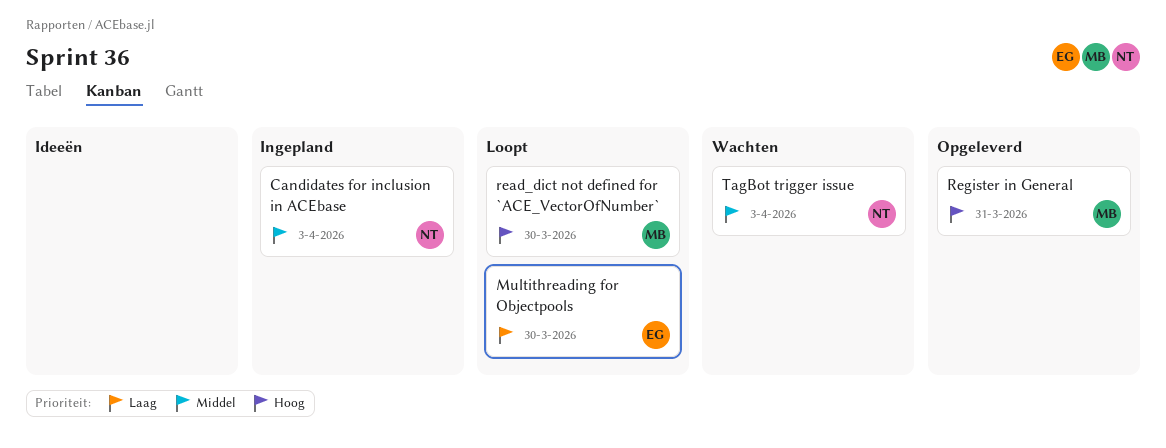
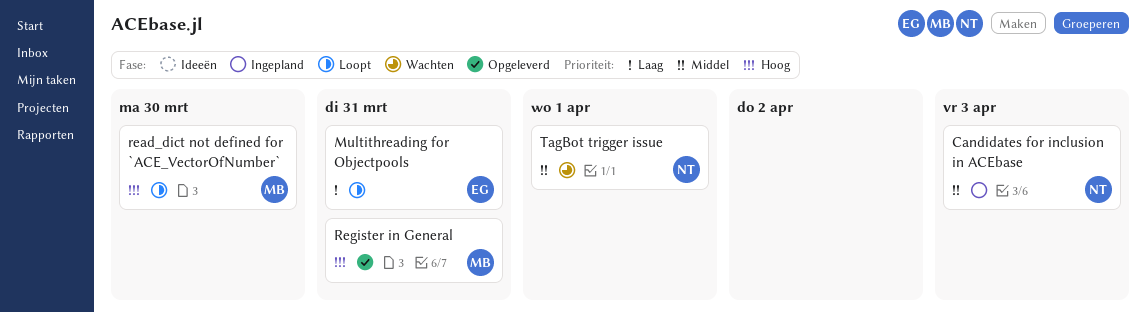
Multithreading for Objectpools, due: Mar 30 -> Mar 31
TagBot trigger issue, due: Apr 3 -> Apr 1

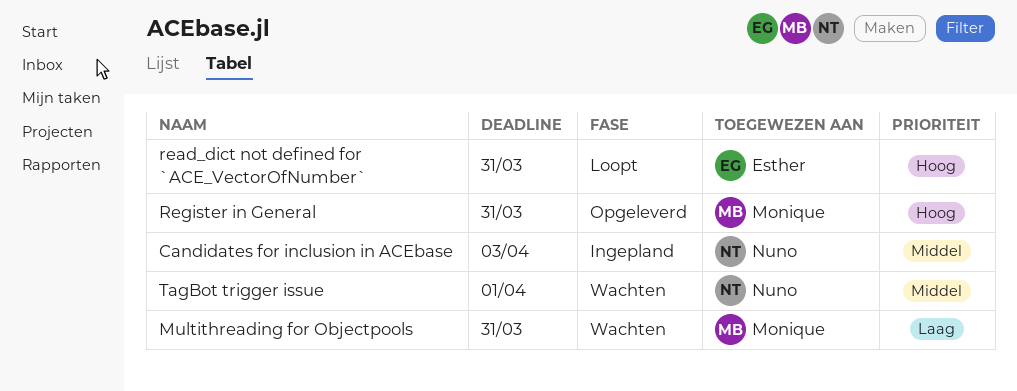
Multithreading for Objectpools, status: Loopt -> Wachten
Multithreading for Objectpools, owner: Esther -> Monique
read_dict not defined for `ACE_VectorOfNumber`, owner: Monique -> Esther
read_dict not defined for `ACE_VectorOfNumber`, due: Mar 30 -> Mar 31

